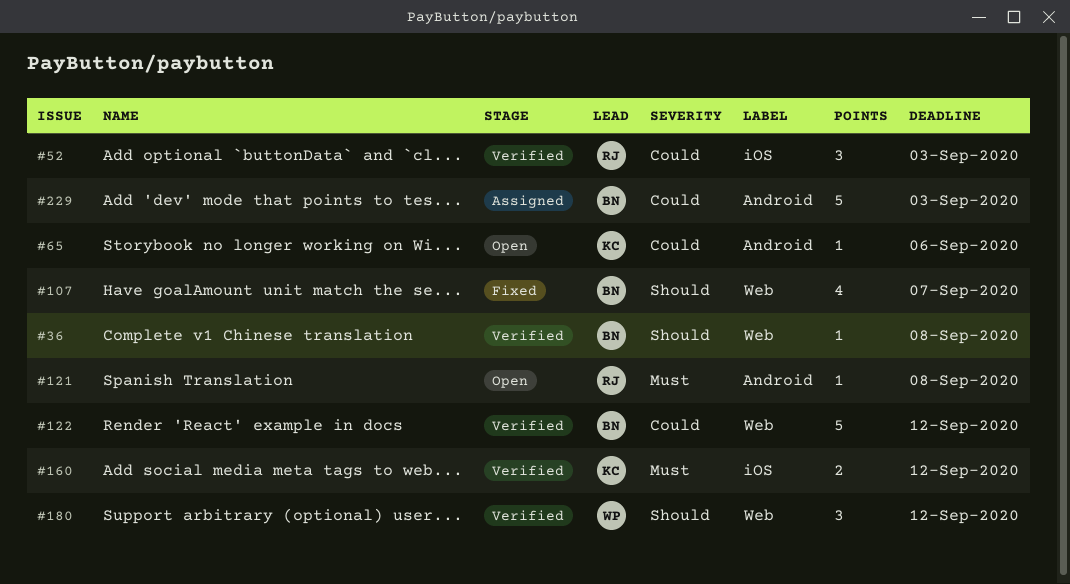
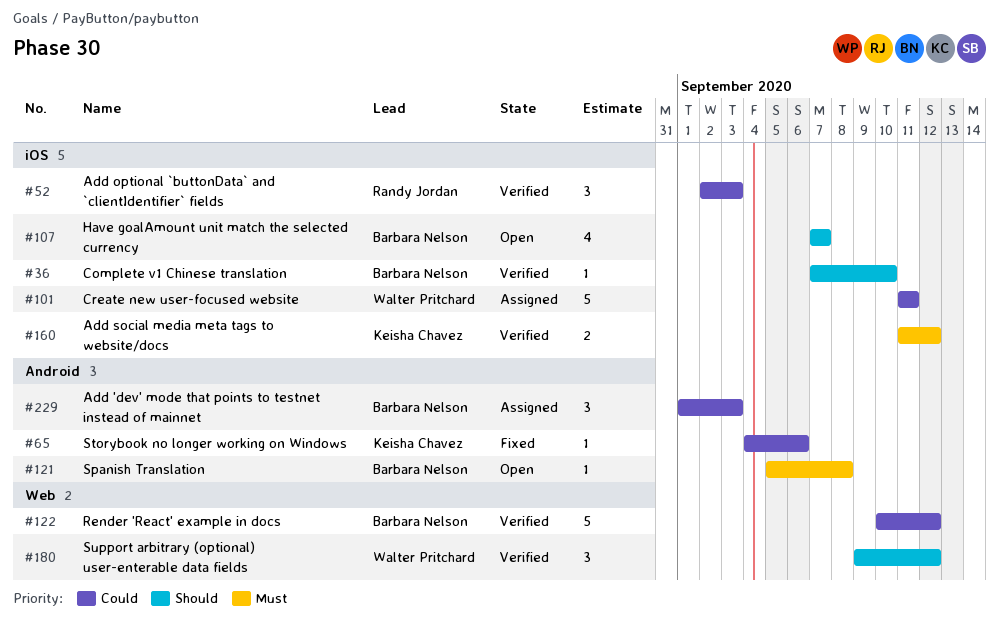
#36, label: Web -> iOS
#36, due: Sep 8 -> Sep 10
#65, status: Open -> Fixed
#101: none -> present
#107, status: Fixed -> Open
#107, label: Web -> iOS
#121, owner: Randy Jordan -> Barbara Nelson
#229, estimate: 5 -> 3

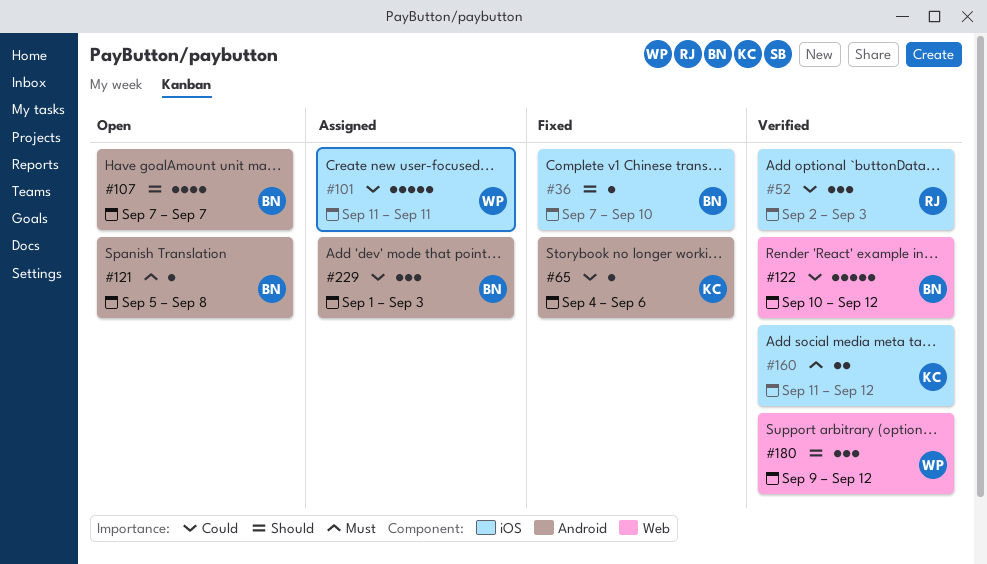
#36, status: Verified -> Fixed
#107, label: iOS -> Android

